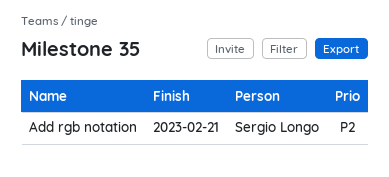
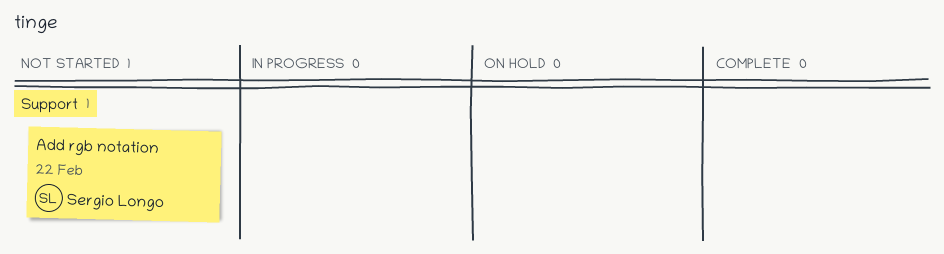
Add rgb notation, due: Feb 21 -> Feb 22

